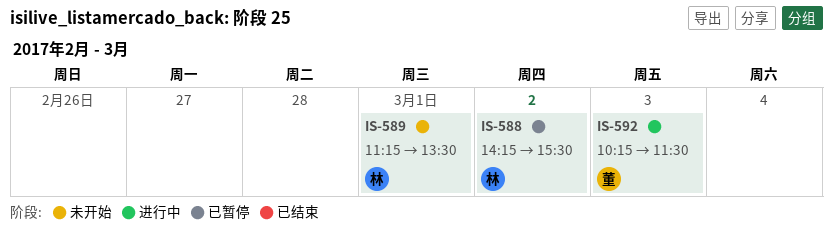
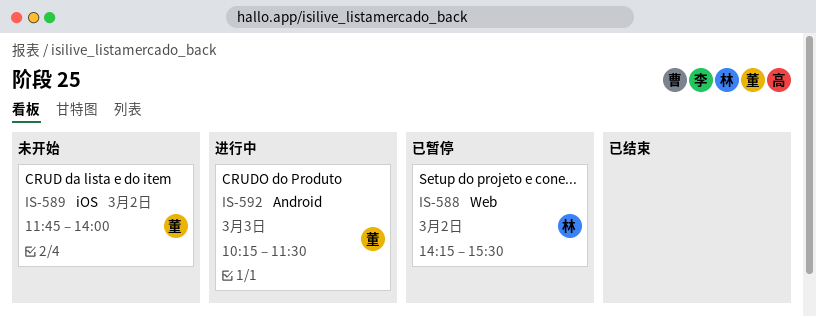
IS-589, owner: 林 -> 董
IS-589, day: Mar 1 -> Mar 2
IS-589, begins: 11:15 -> 11:45
IS-589, ends: 13:30 -> 14:00

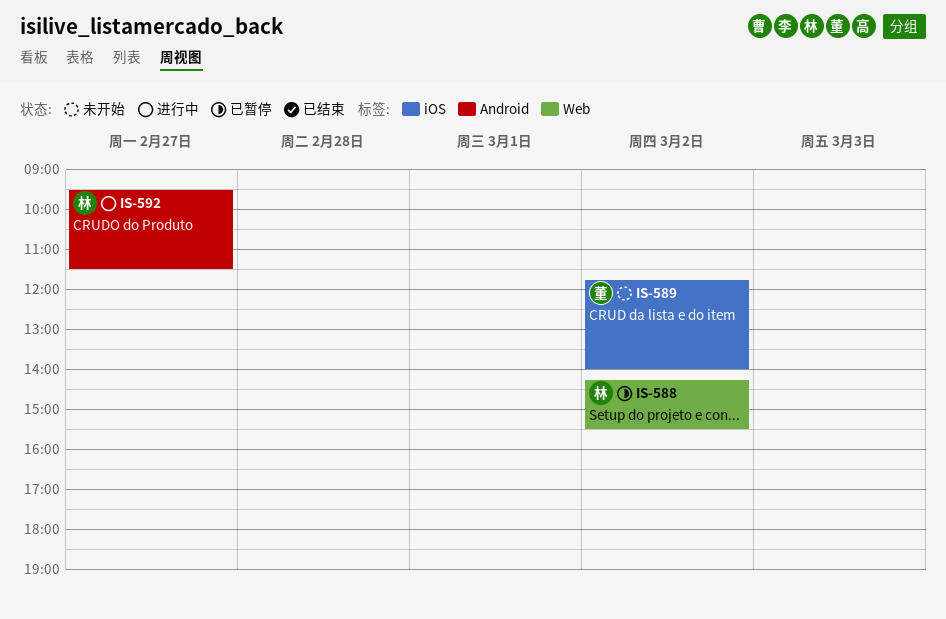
IS-592, owner: 董 -> 林
IS-592, day: Mar 3 -> Feb 27
IS-592, begins: 10:15 -> 09:30

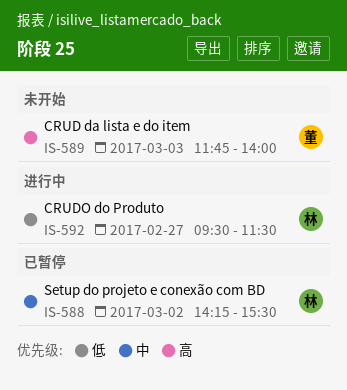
IS-589, day: Mar 2 -> Mar 3

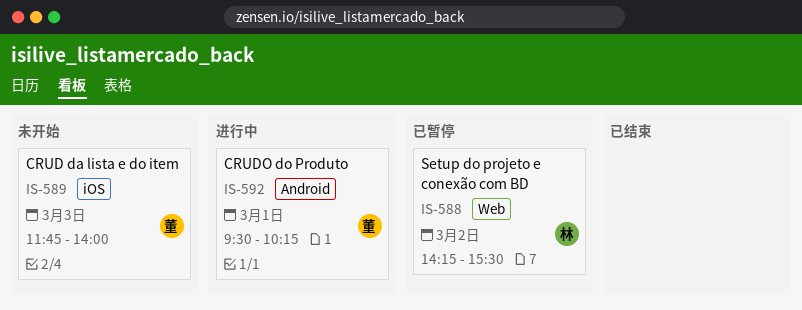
IS-592, owner: 林 -> 董
IS-592, day: Feb 27 -> Mar 1
IS-592, ends: 11:30 -> 10:15

